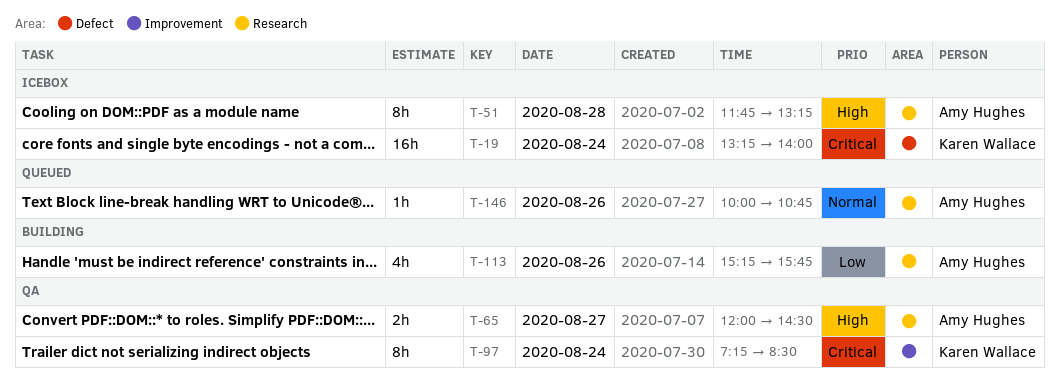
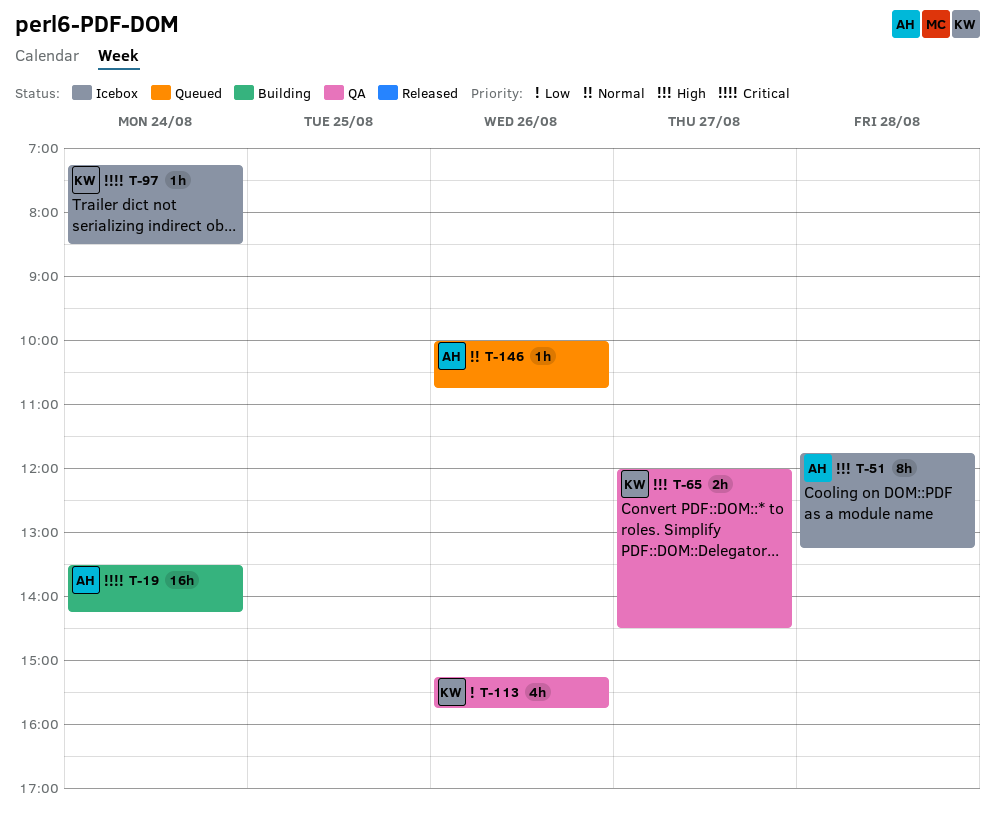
T-19, status: Icebox -> Building
T-19, owner: Karen Wallace -> Amy Hughes
T-19, begins: 13:15 -> 13:30
T-19, ends: 14:00 -> 14:15
T-65, owner: Amy Hughes -> Karen Wallace
T-97, status: QA -> Icebox
T-97, estimate: 8h -> 1h
T-113, status: Building -> QA
T-113, owner: Amy Hughes -> Karen Wallace

